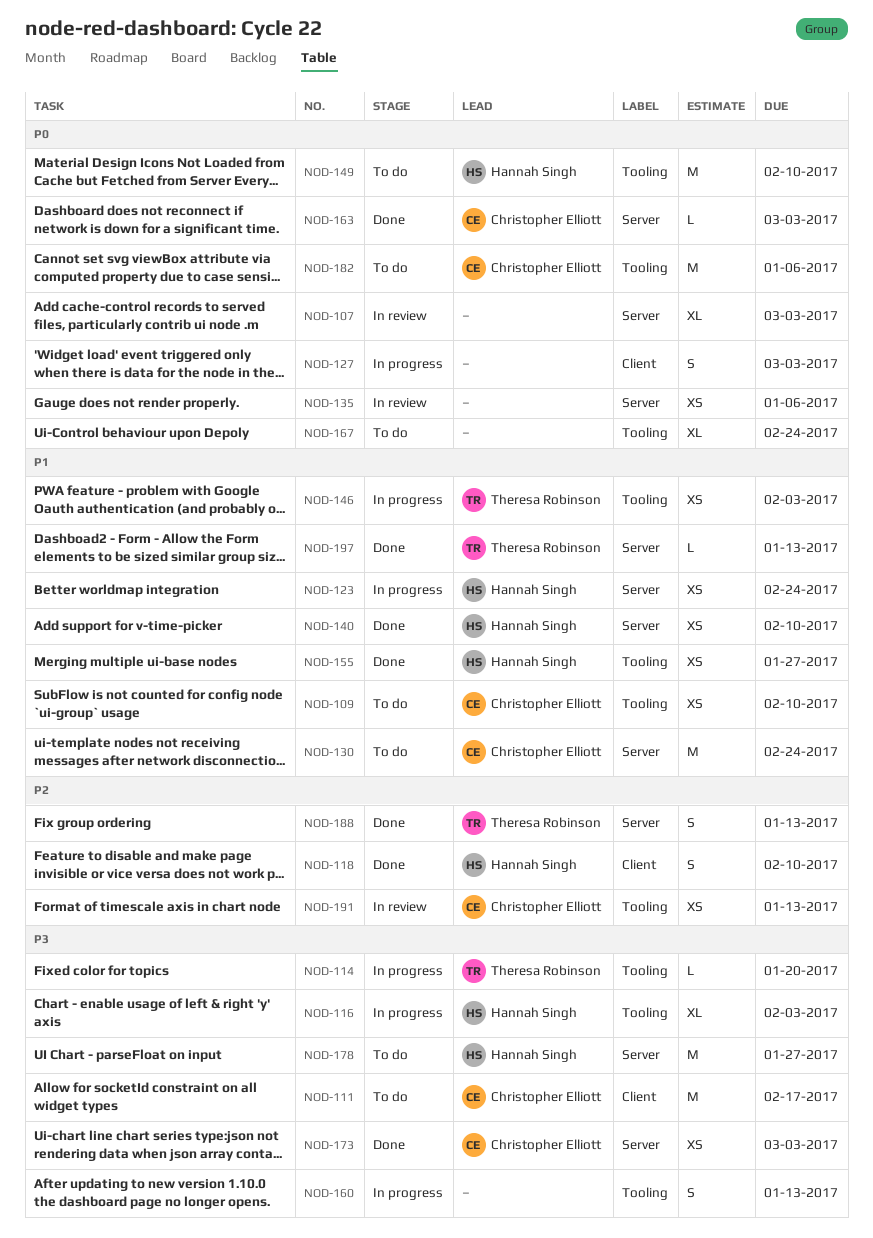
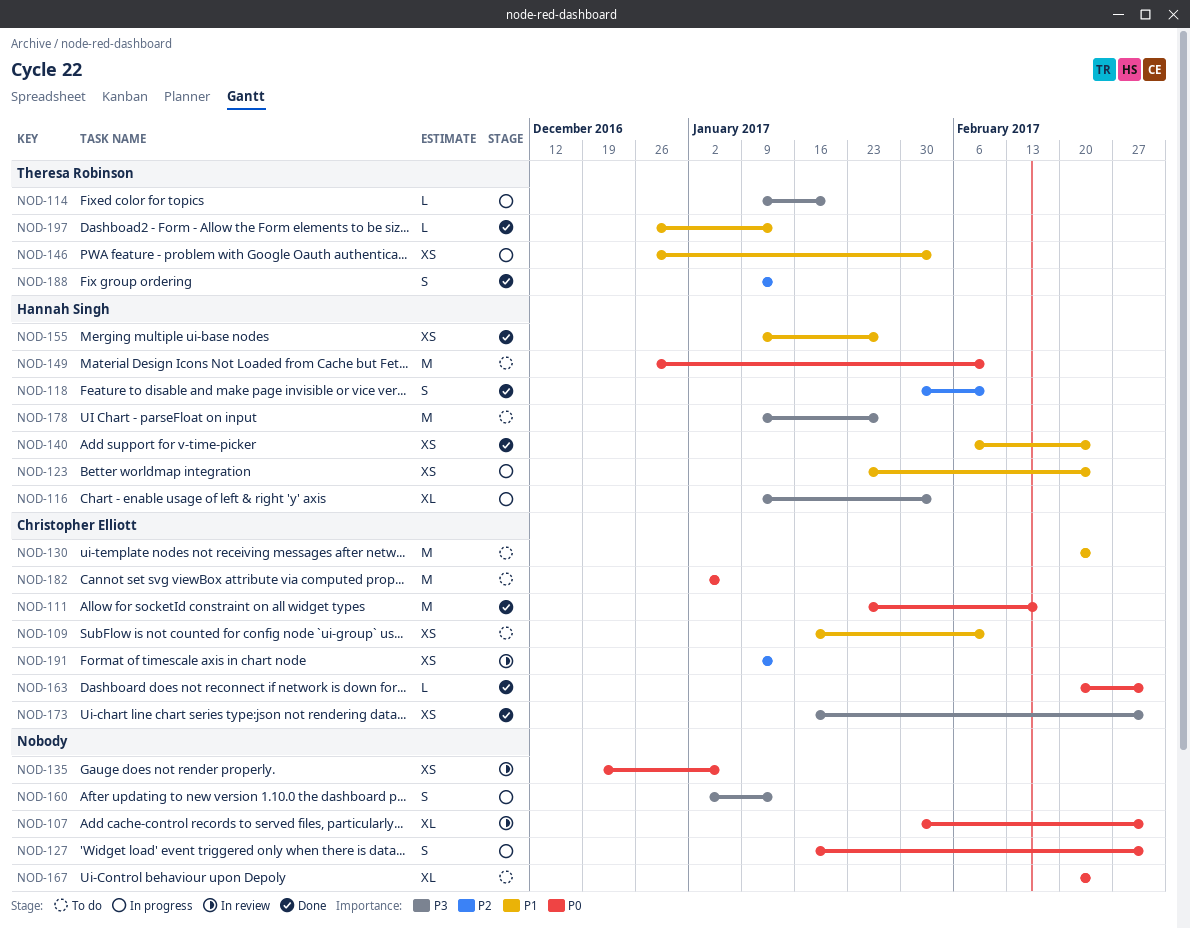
NOD-111, status: To do -> Done
NOD-111, priority: P3 -> P0
NOD-140, due: Feb 10 -> Feb 24

